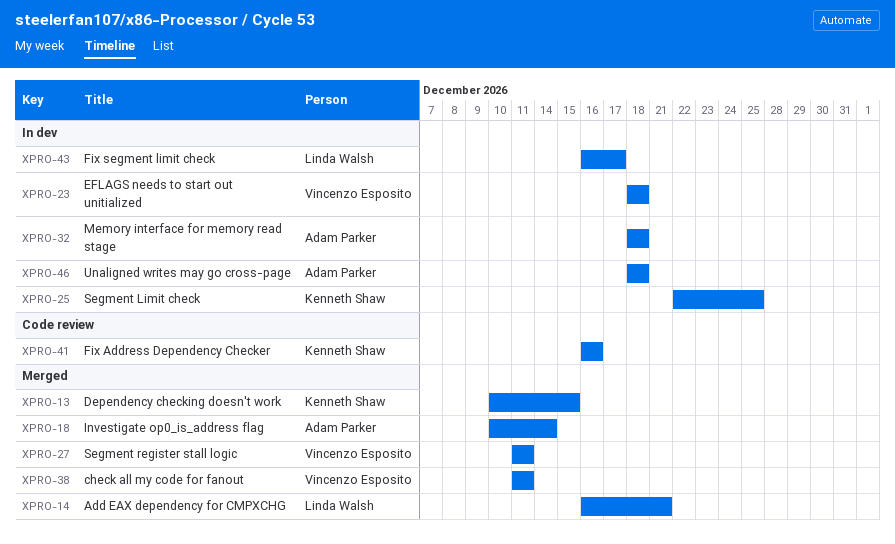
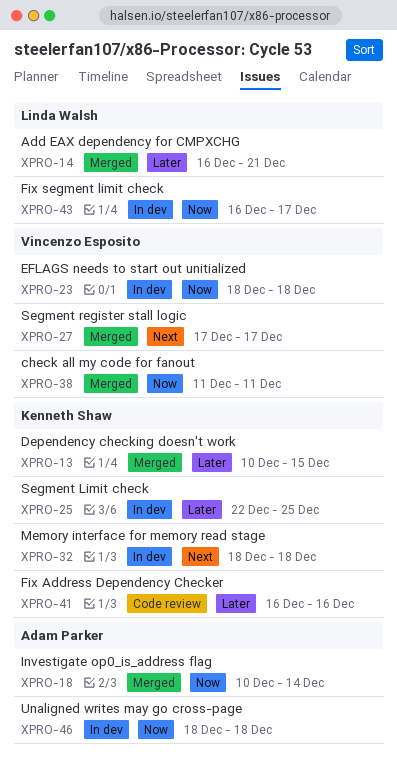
XPRO-27, start: Dec 11 -> Dec 17
XPRO-27, due: Dec 11 -> Dec 17
XPRO-32, owner: Adam Parker -> Kenneth Shaw

